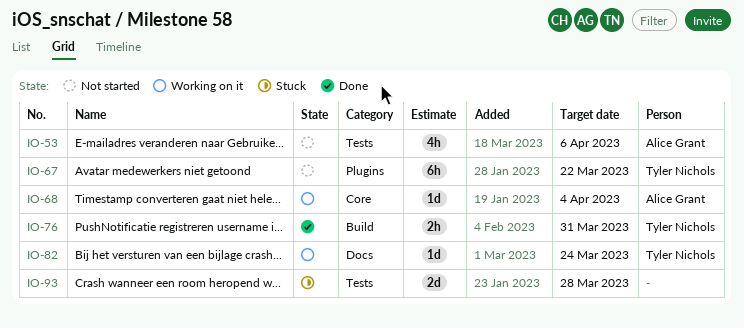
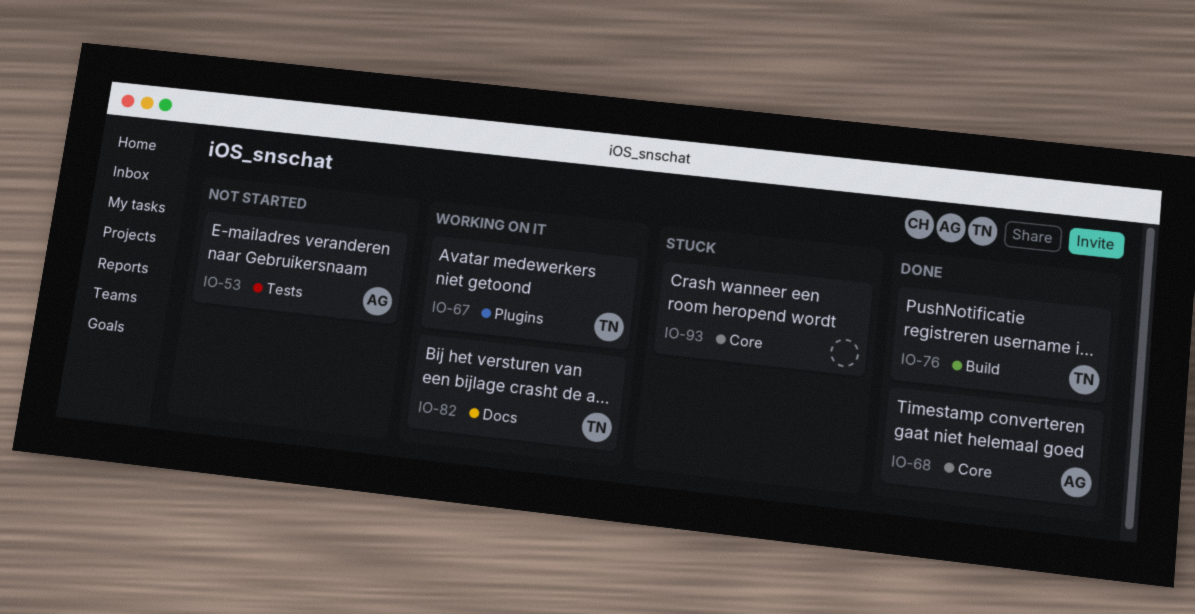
IO-67, status: Not started -> Working on it
IO-68, status: Working on it -> Done
IO-93, label: Tests -> Core

